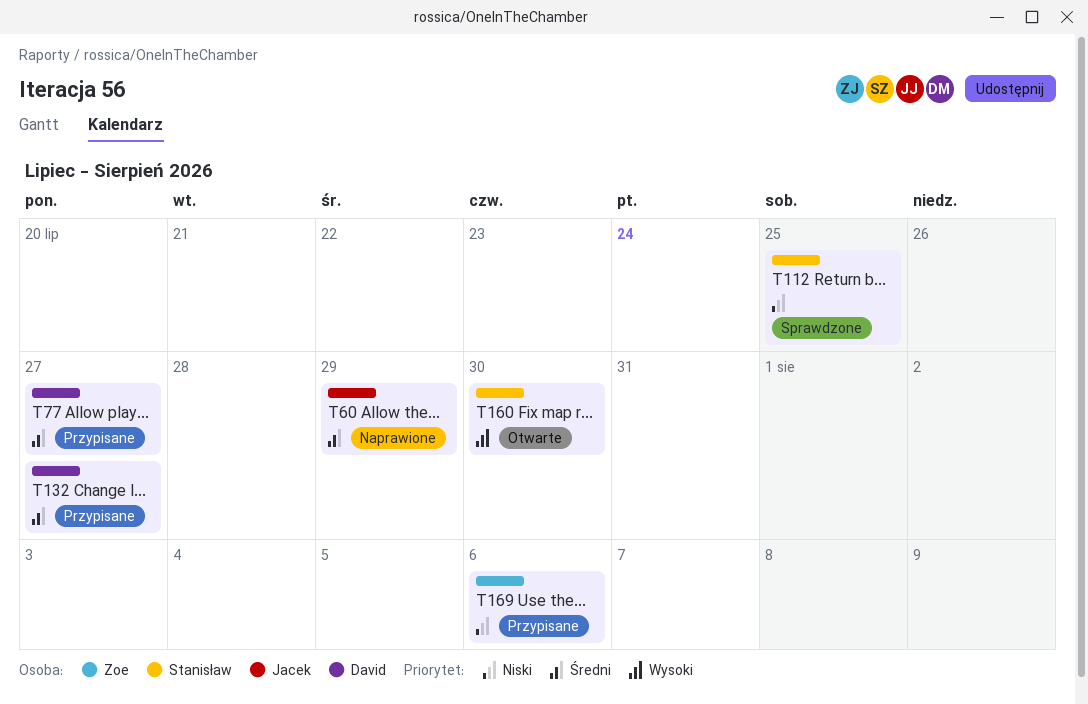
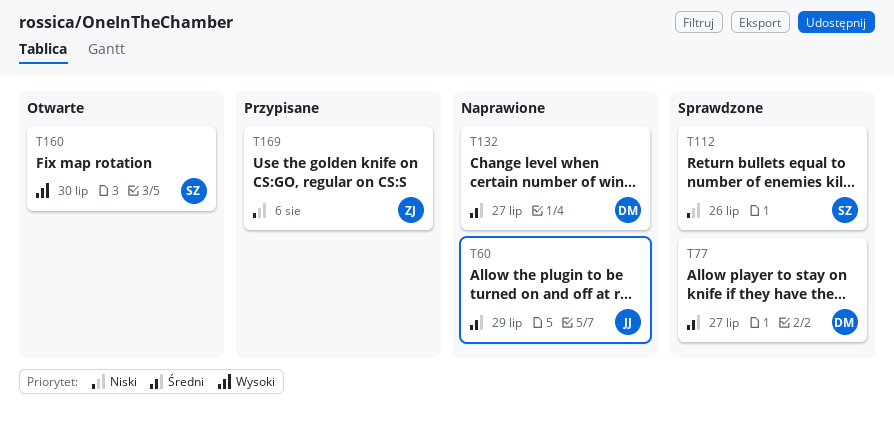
T77, status: Przypisane -> Sprawdzone
T112, due: Jul 25 -> Jul 26
T132, status: Przypisane -> Naprawione

